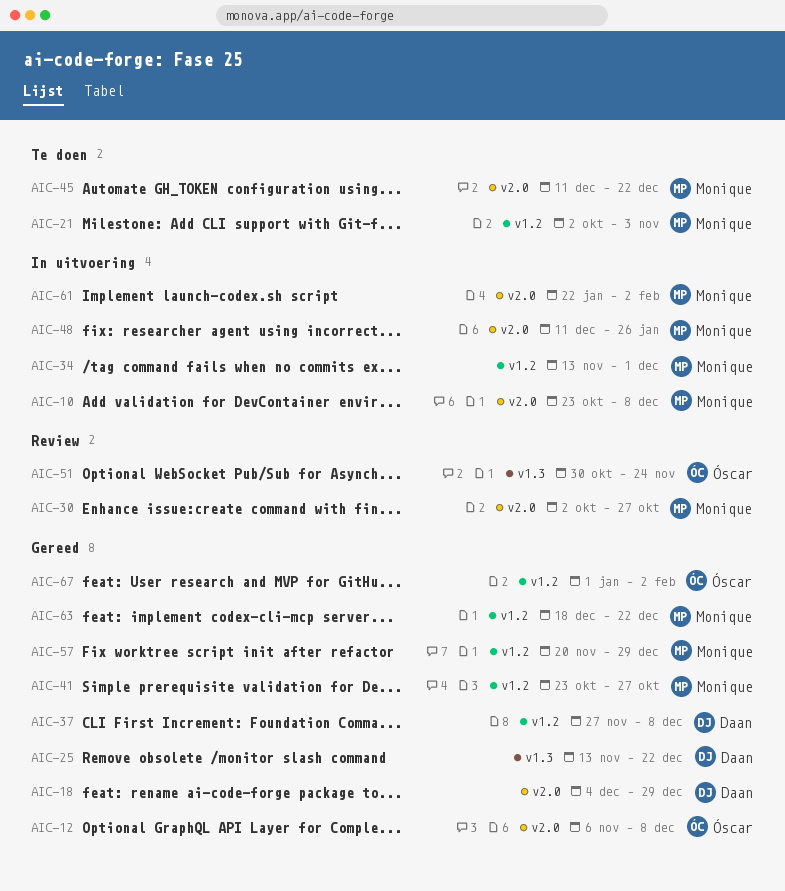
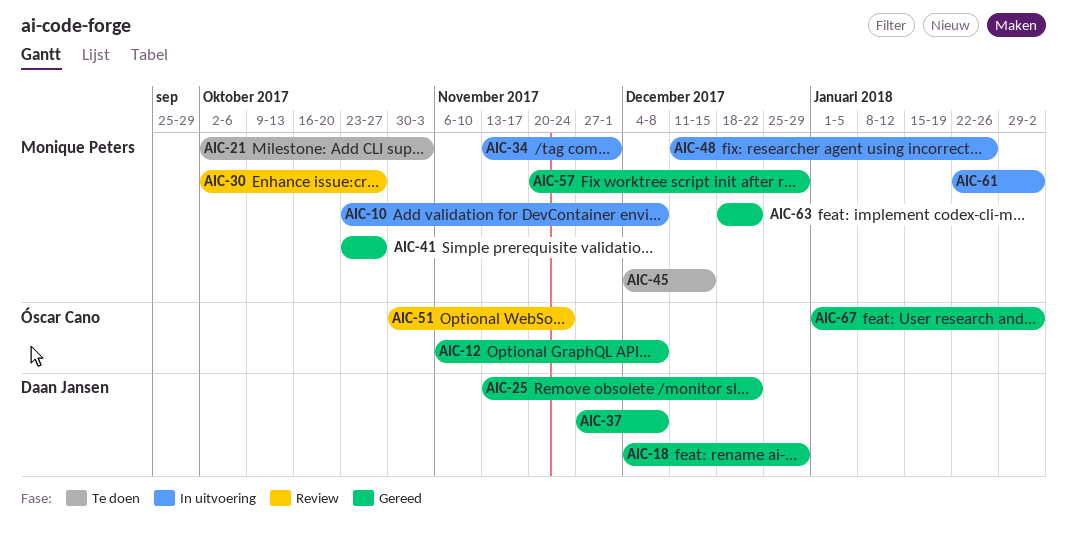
AIC-45, start: Dec 11 -> Dec 4
AIC-45, due: Dec 22 -> Dec 15

